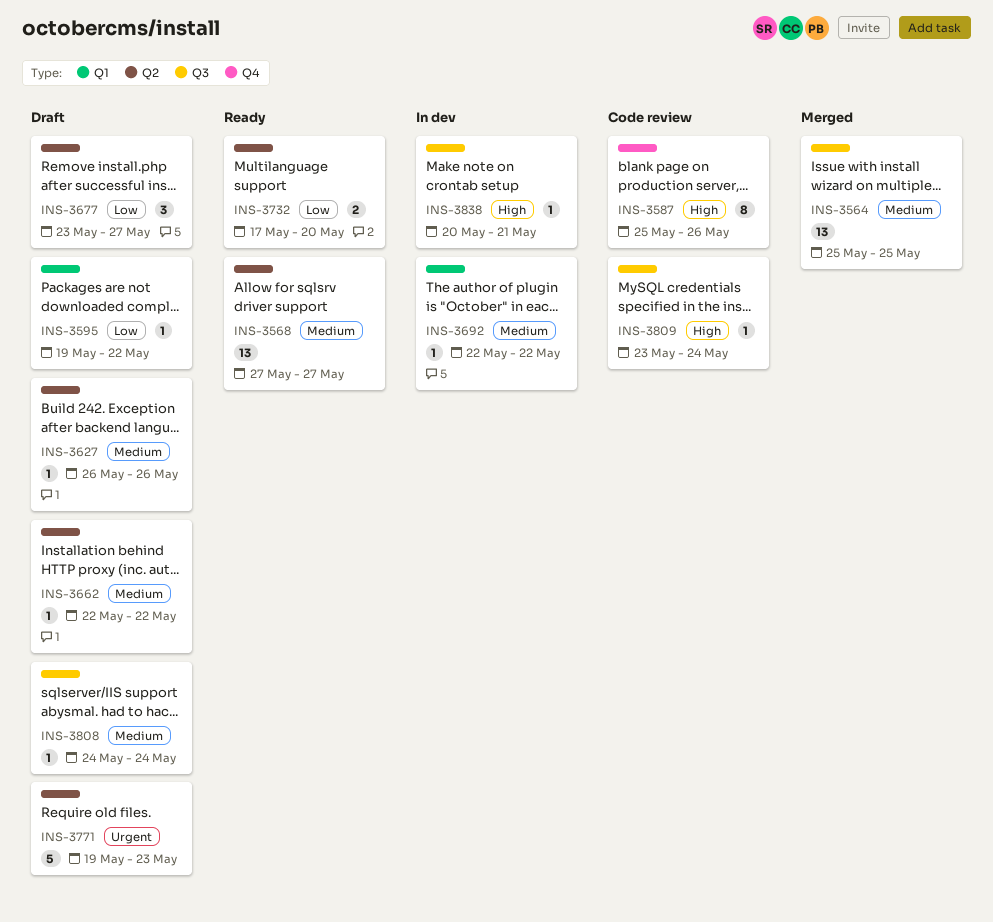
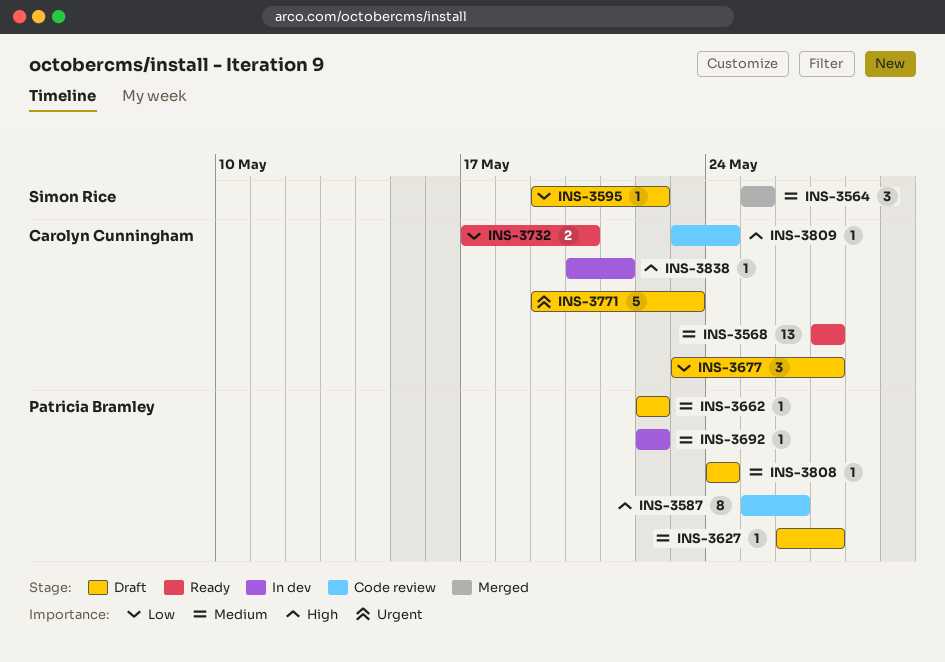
INS-3564, estimate: 13 -> 3
INS-3627, due: May 26 -> May 27

